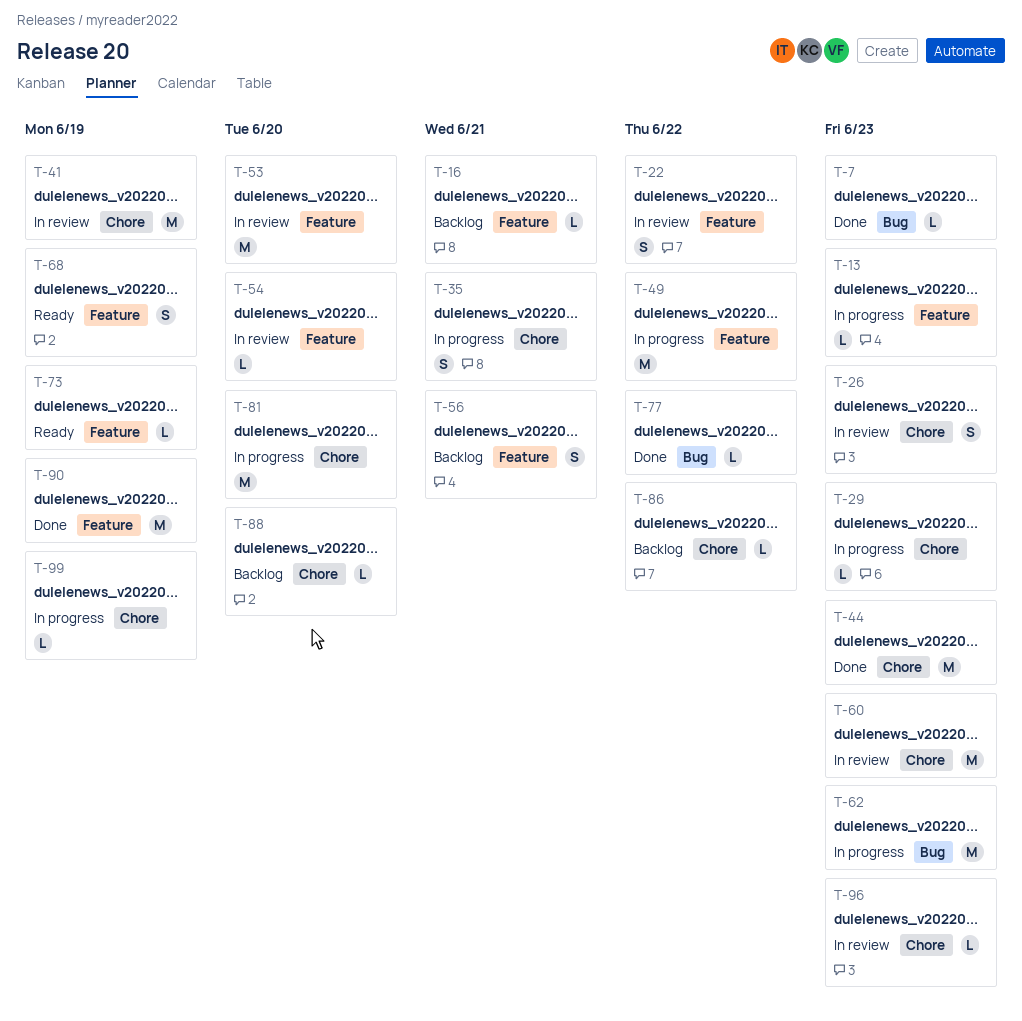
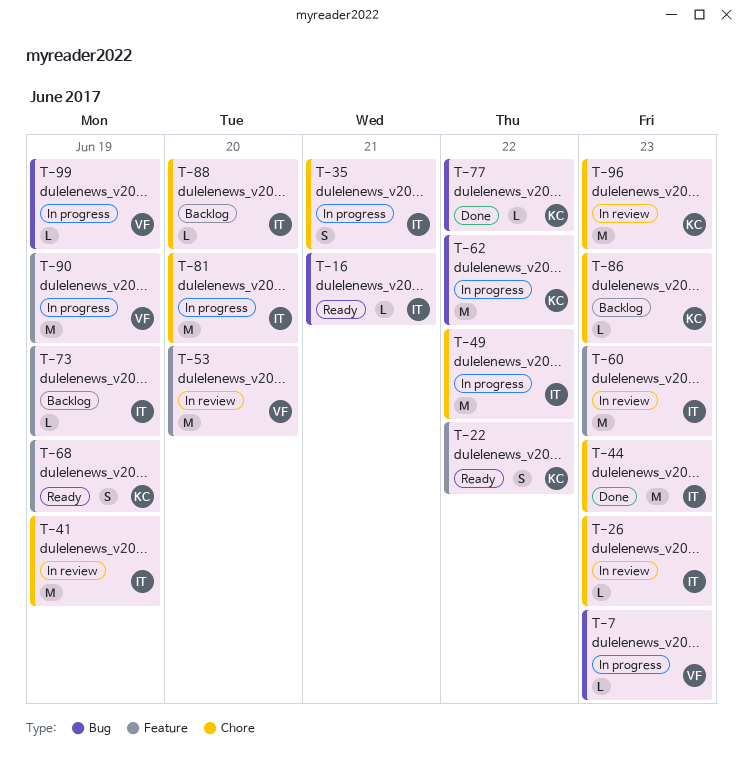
T-7, status: Done -> In progress
T-13: present -> none
T-16, status: Backlog -> Ready
T-16, label: Feature -> Bug
T-22, status: In review -> Ready
T-26, estimate: S -> L
T-29: present -> none
T-49, label: Feature -> Chore
T-54: present -> none
T-56: present -> none
T-60, label: Chore -> Feature
T-62, due: Jun 23 -> Jun 22
T-73, status: Ready -> Backlog
T-86, due: Jun 22 -> Jun 23
T-90, status: Done -> In progress
T-96, estimate: L -> M
T-99, label: Chore -> Bug

